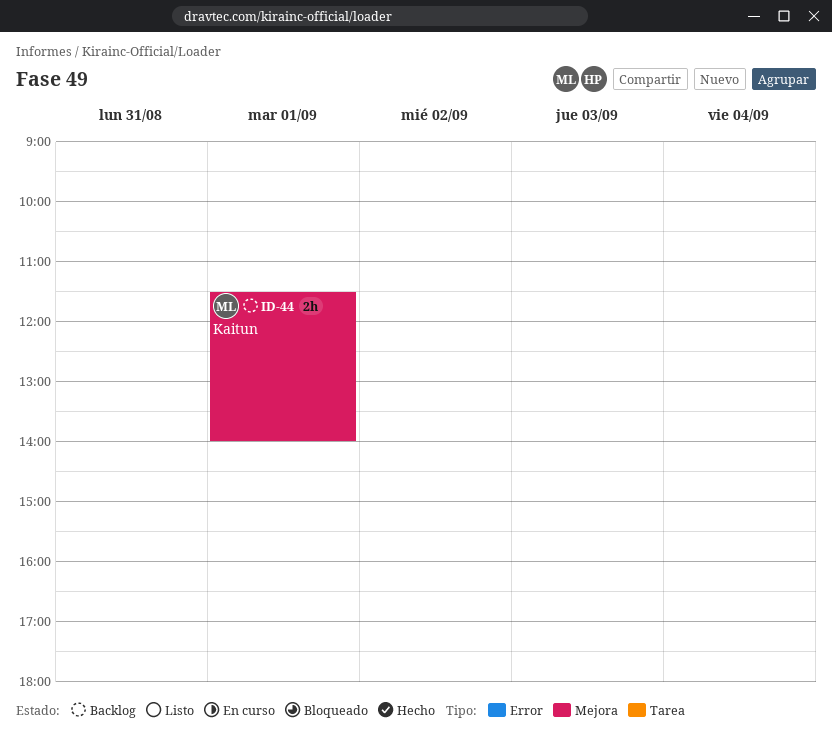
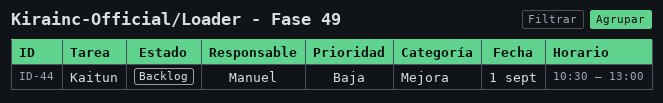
ID-44, begins: 11:30 -> 10:30
ID-44, ends: 14:00 -> 13:00

